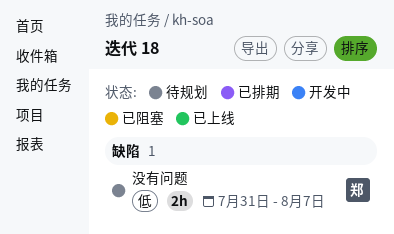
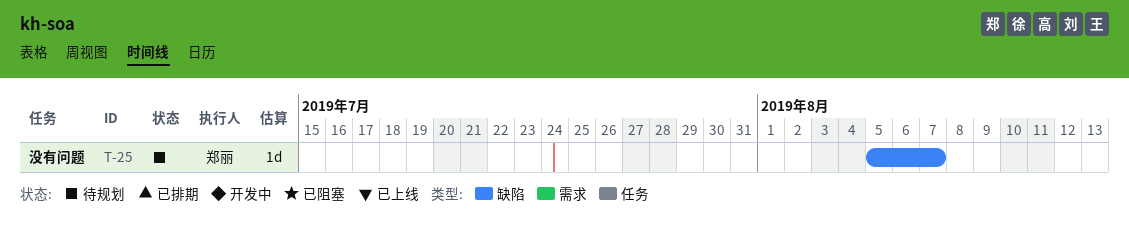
没有问题, estimate: 2h -> 1d
没有问题, start: Jul 31 -> Aug 5

